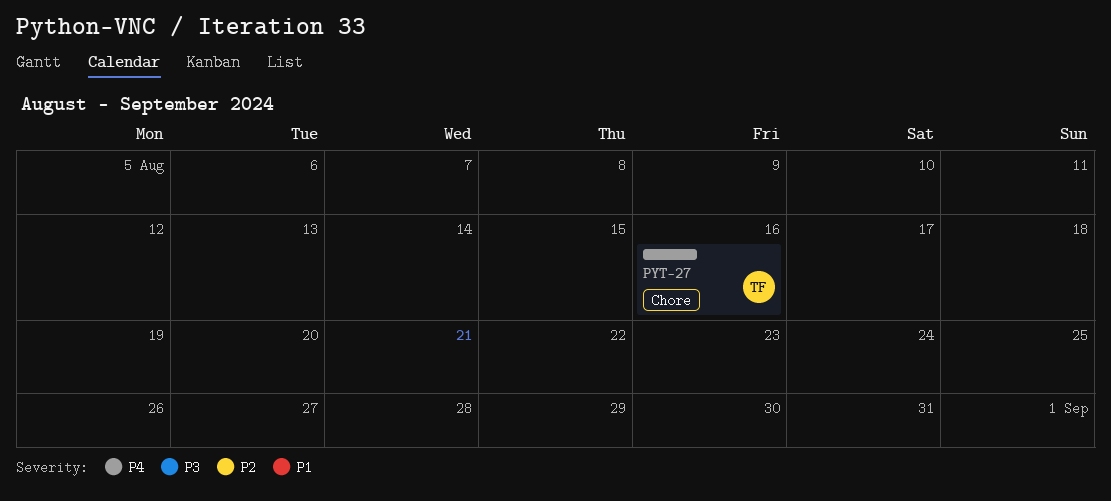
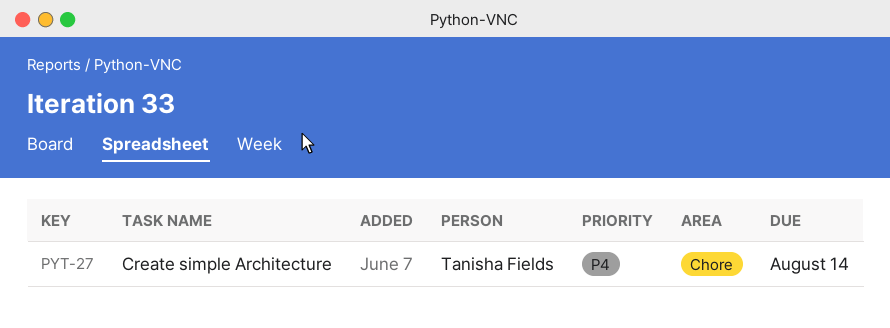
PYT-27, due: Aug 16 -> Aug 14

